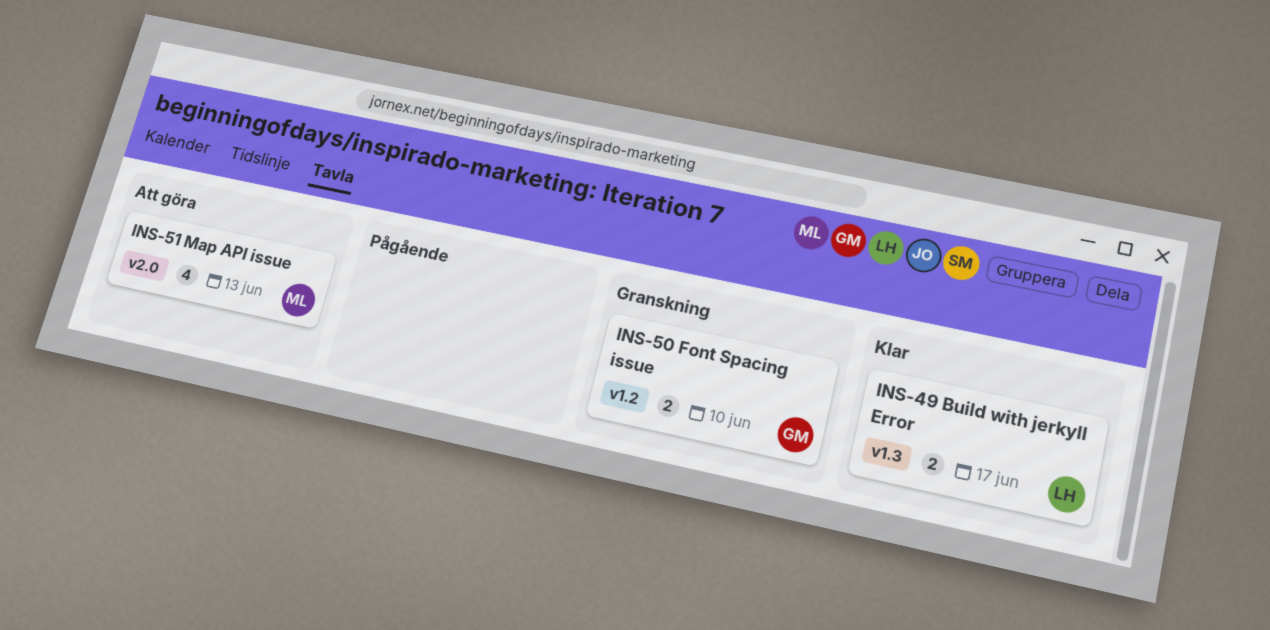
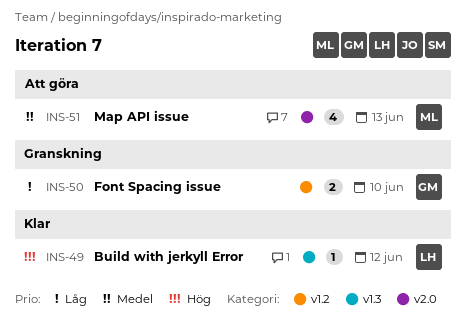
INS-49, estimate: 2 -> 1
INS-49, due: Jun 17 -> Jun 12

